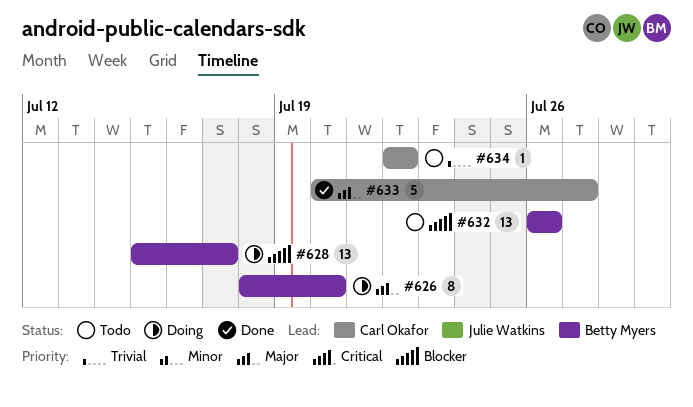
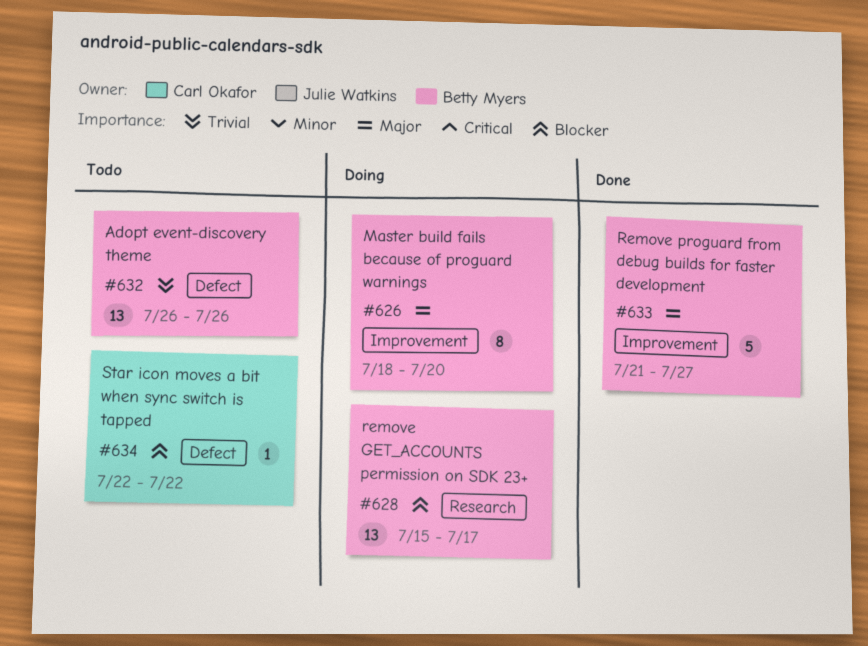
#632, priority: Blocker -> Trivial
#633, owner: Carl Okafor -> Betty Myers
#633, start: Jul 20 -> Jul 21
#634, priority: Trivial -> Blocker

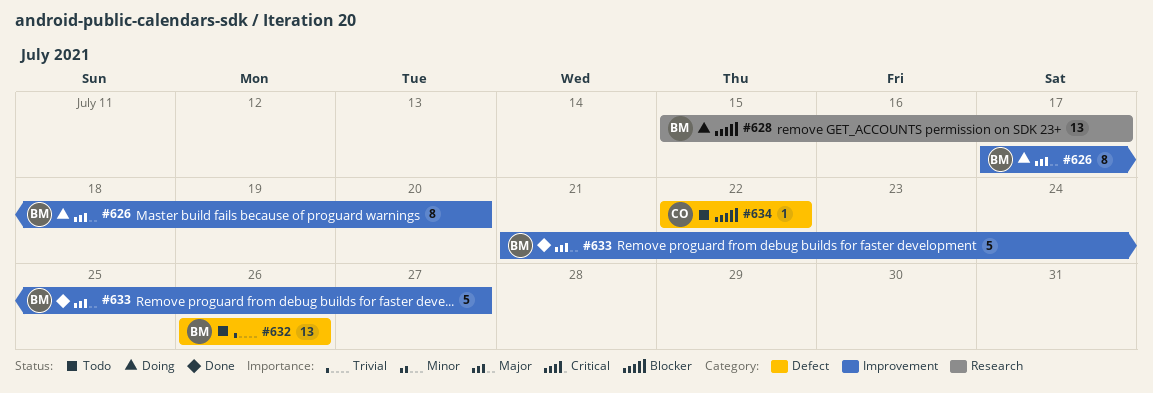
#626, start: Jul 18 -> Jul 17

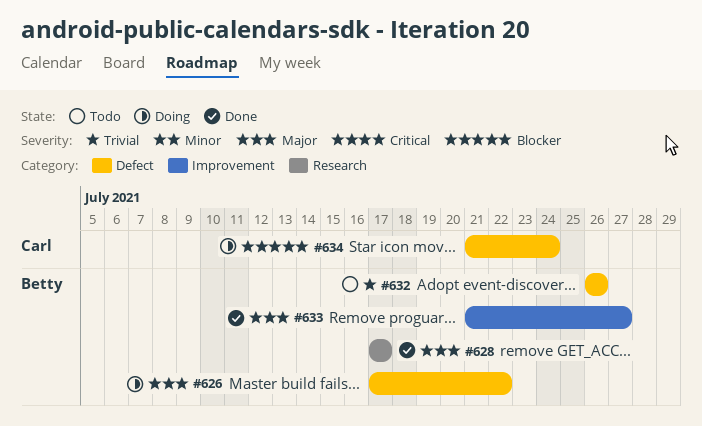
#626, label: Improvement -> Defect
#626, due: Jul 20 -> Jul 22
#628, status: Doing -> Done
#628, priority: Blocker -> Major
#628, start: Jul 15 -> Jul 17
#634, status: Todo -> Doing
#634, start: Jul 22 -> Jul 21
#634, due: Jul 22 -> Jul 24

